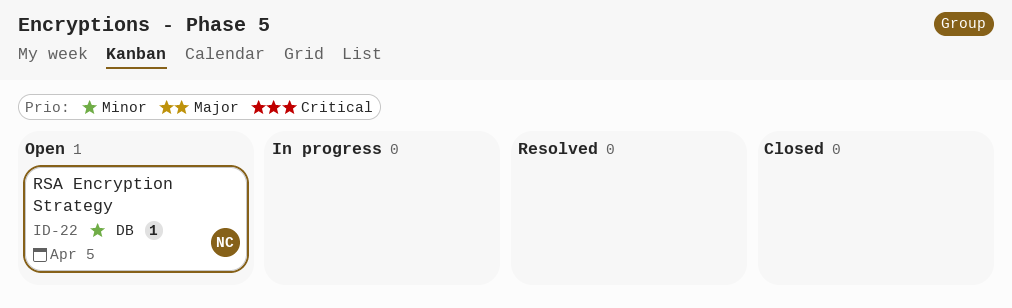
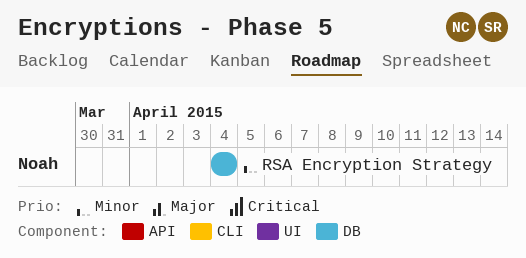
RSA Encryption Strategy, due: Apr 5 -> Apr 4

